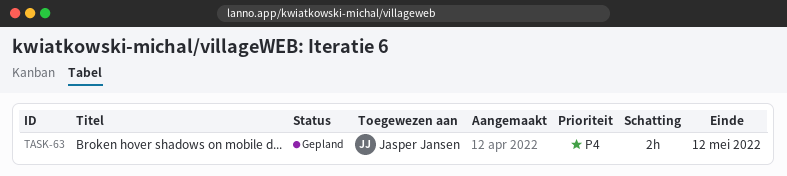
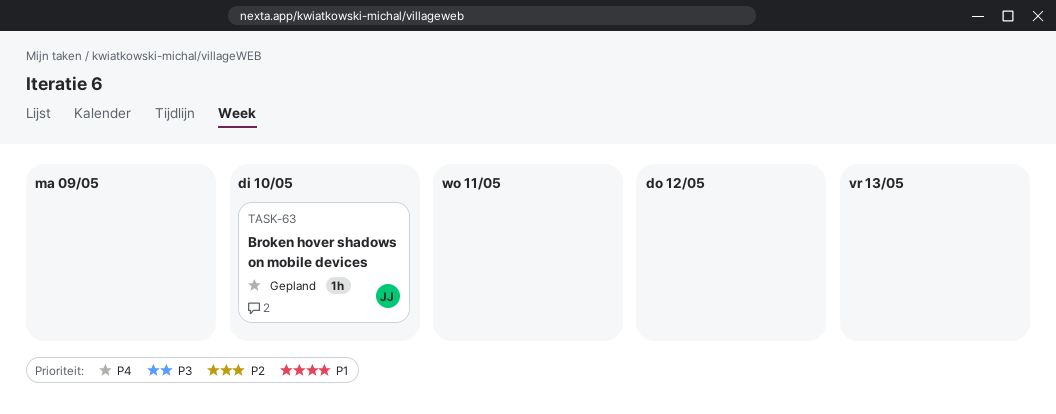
TASK-63, estimate: 2h -> 1h
TASK-63, due: May 12 -> May 10

